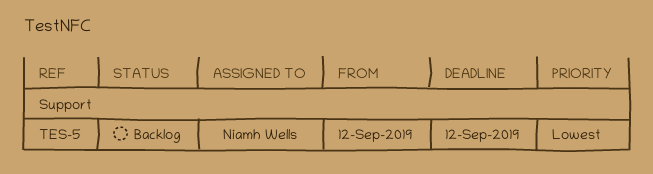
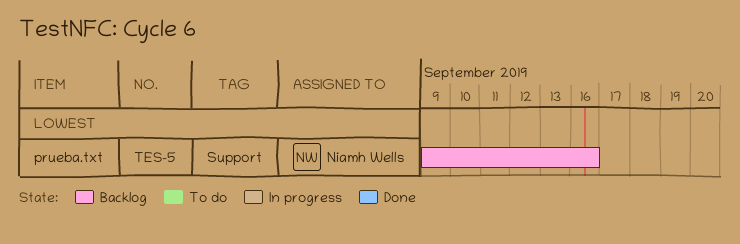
TES-5, start: Sep 12 -> Sep 9
TES-5, due: Sep 12 -> Sep 16

